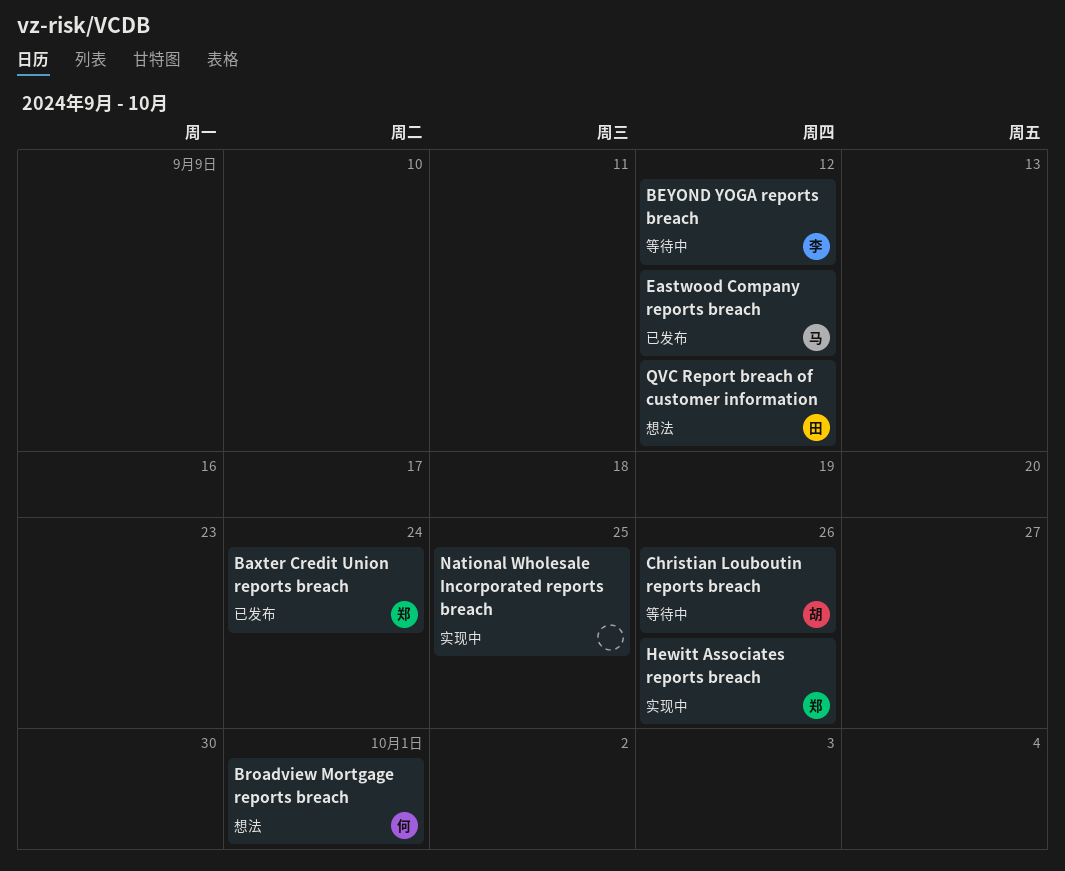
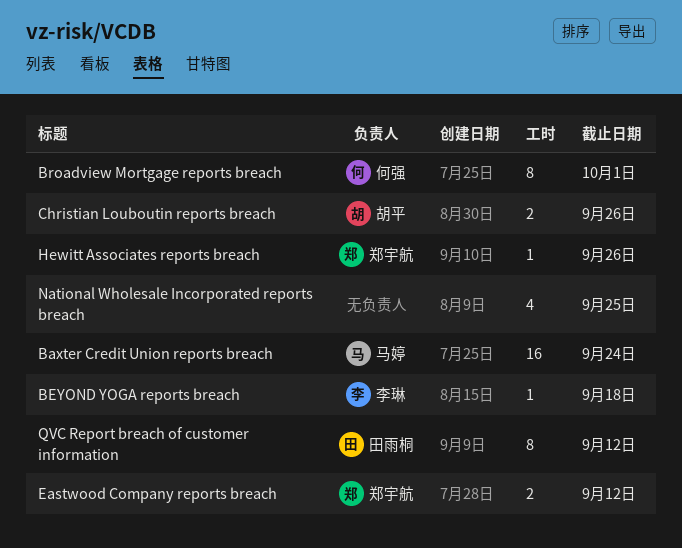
Baxter Credit Union reports breach, owner: 郑宇航 -> 马婷
BEYOND YOGA reports breach, due: Sep 12 -> Sep 18
Eastwood Company reports breach, owner: 马婷 -> 郑宇航

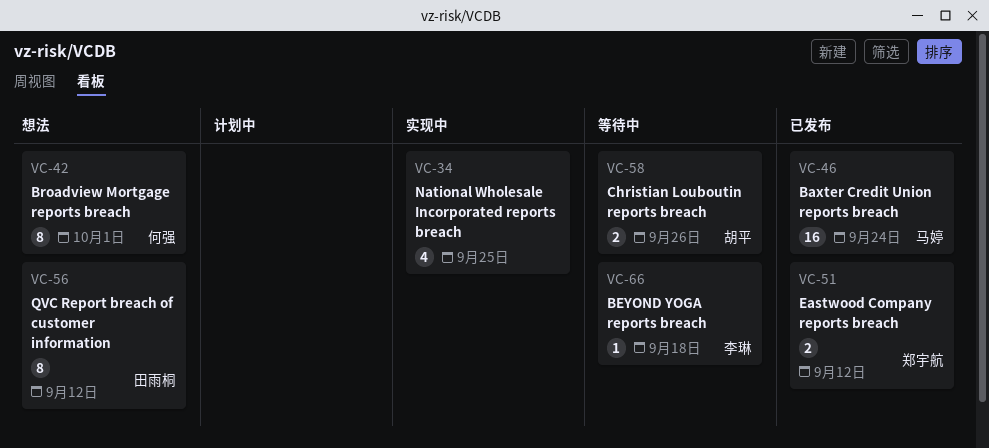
Hewitt Associates reports breach: present -> none

